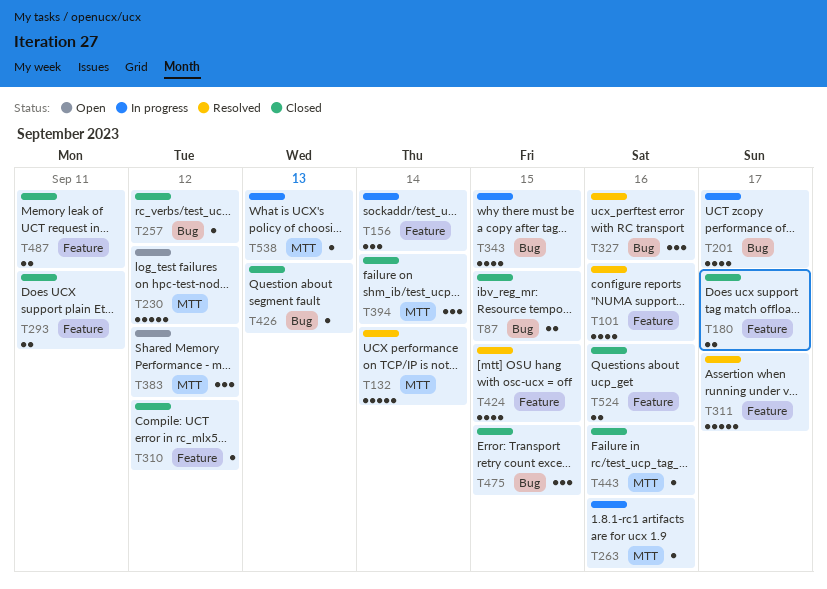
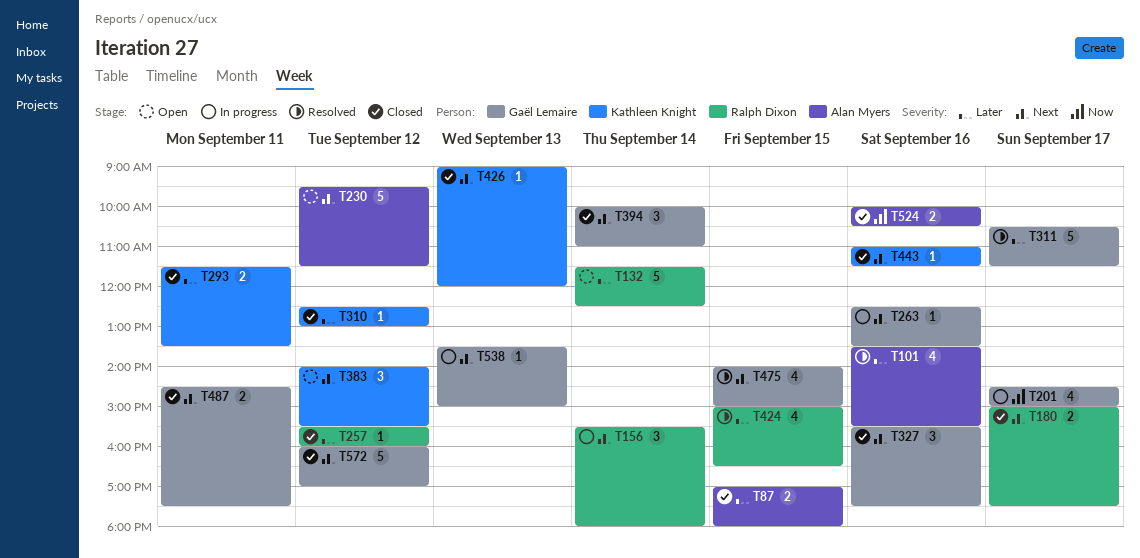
T132, status: Resolved -> Open
T327, status: Resolved -> Closed
T343: present -> none
T475, status: Closed -> Resolved
T475, estimate: 3 -> 4
T572: none -> present

